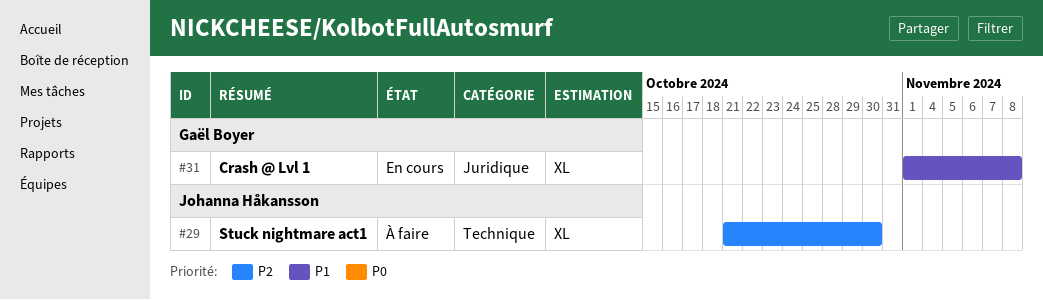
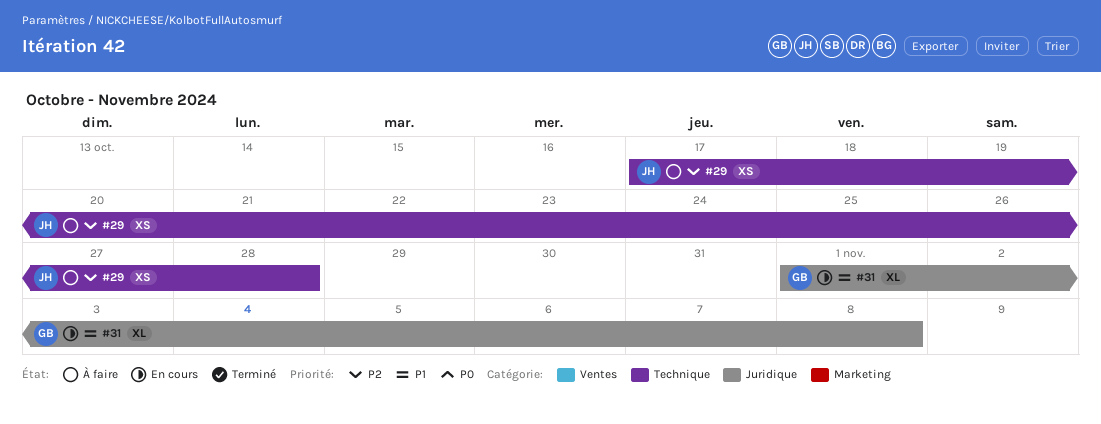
#29, estimate: XL -> XS
#29, start: Oct 21 -> Oct 17
#29, due: Oct 30 -> Oct 28

